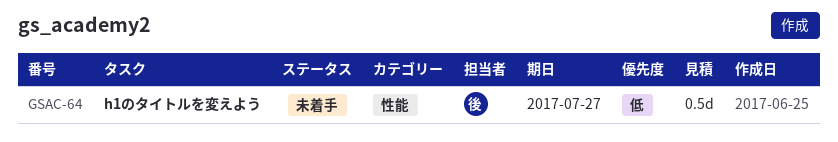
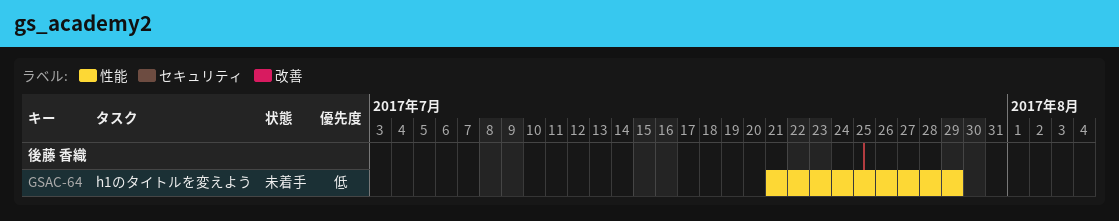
GSAC-64, due: Jul 27 -> Jul 29

